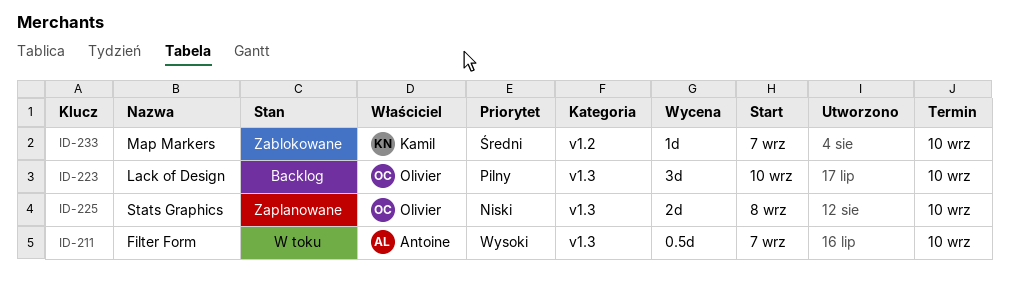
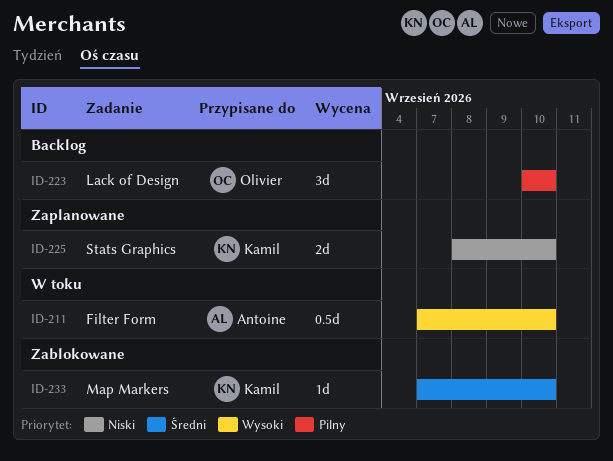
ID-225, owner: Olivier -> Kamil

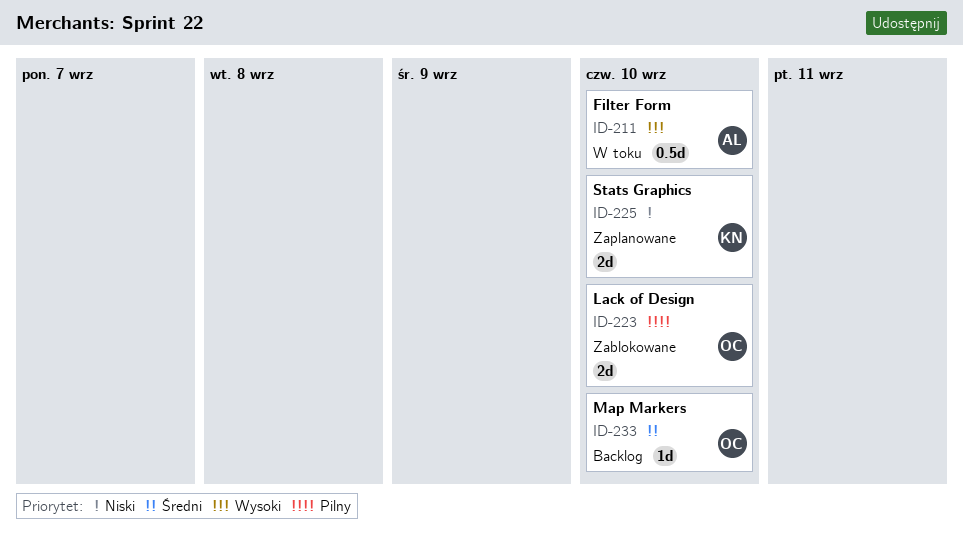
ID-223, status: Backlog -> Zablokowane
ID-223, estimate: 3d -> 2d
ID-233, status: Zablokowane -> Backlog
ID-233, owner: Kamil -> Olivier

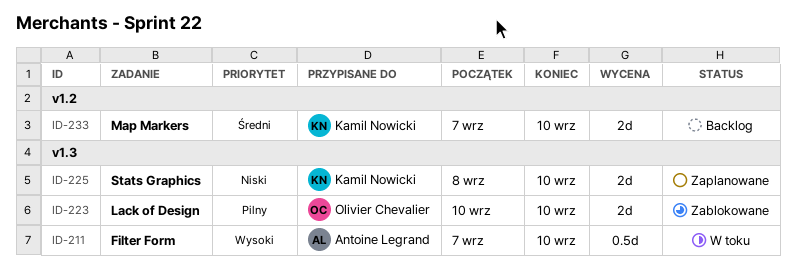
ID-233, owner: Olivier Chevalier -> Kamil Nowicki
ID-233, estimate: 1d -> 2d

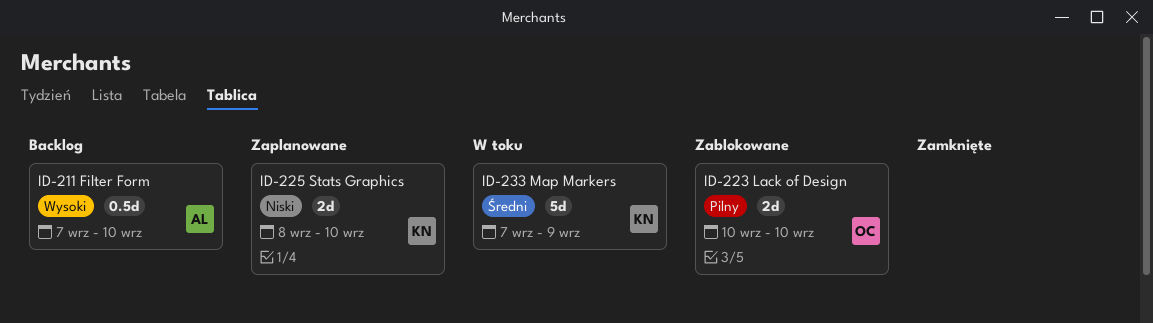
ID-211, status: W toku -> Backlog
ID-233, status: Backlog -> W toku
ID-233, estimate: 2d -> 5d
ID-233, due: Sep 10 -> Sep 9

